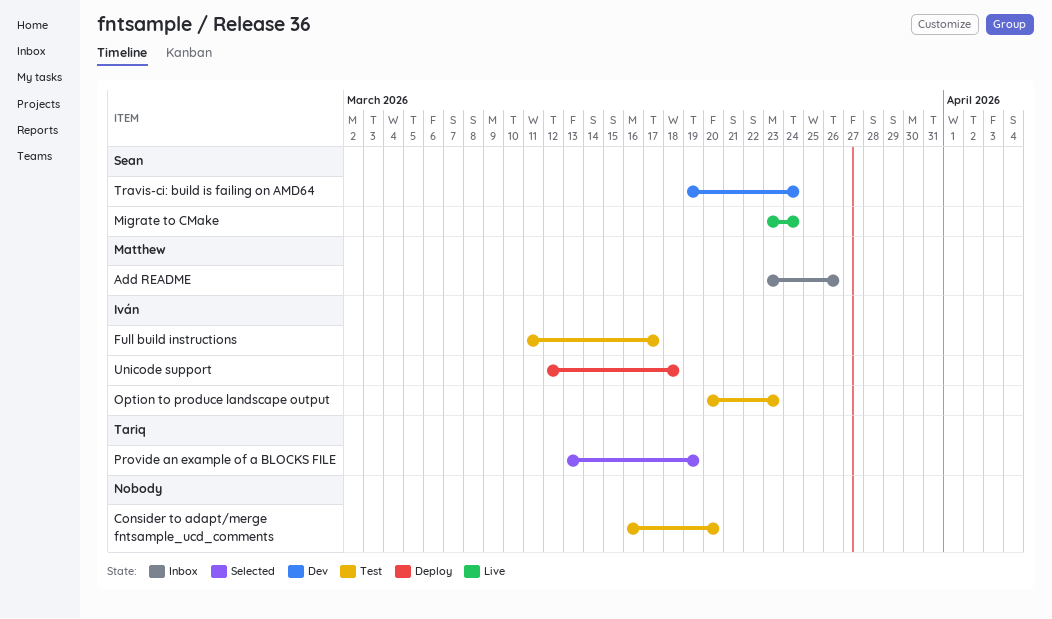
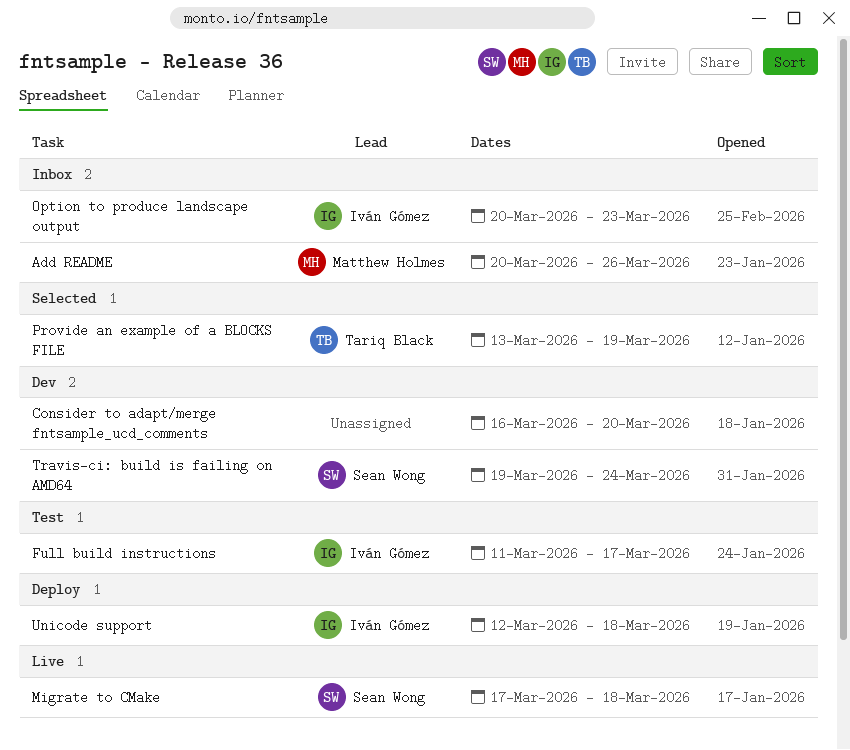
Add README, start: Mar 23 -> Mar 20
Consider to adapt/merge fntsample_ucd_comments, status: Test -> Dev
Migrate to CMake, start: Mar 23 -> Mar 17
Migrate to CMake, due: Mar 24 -> Mar 18
Option to produce landscape output, status: Test -> Inbox

